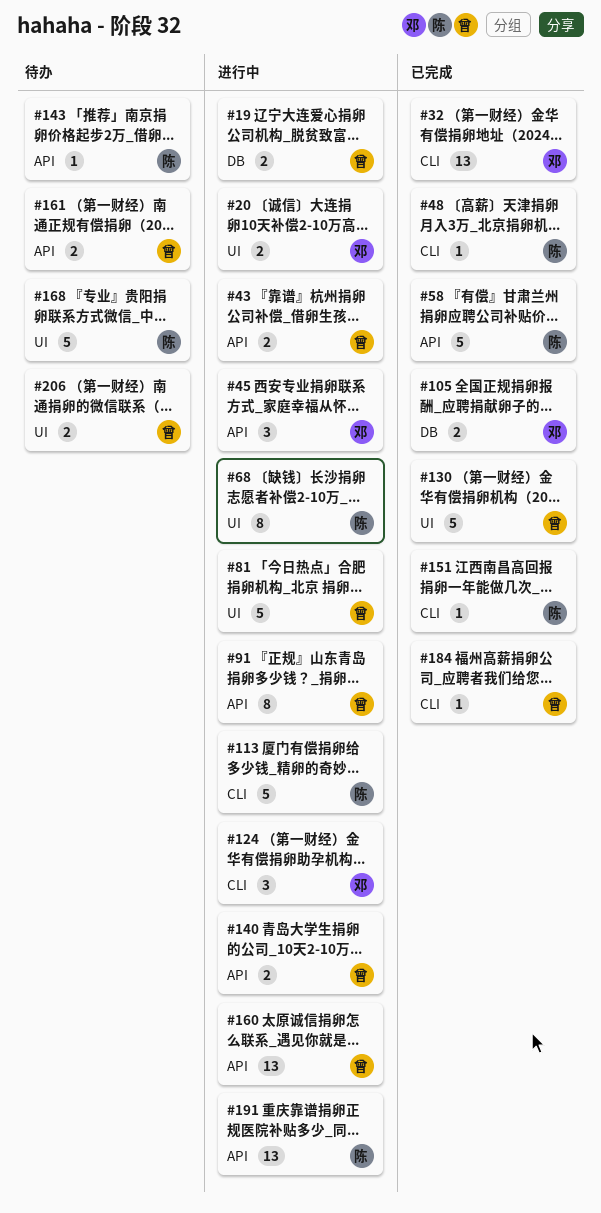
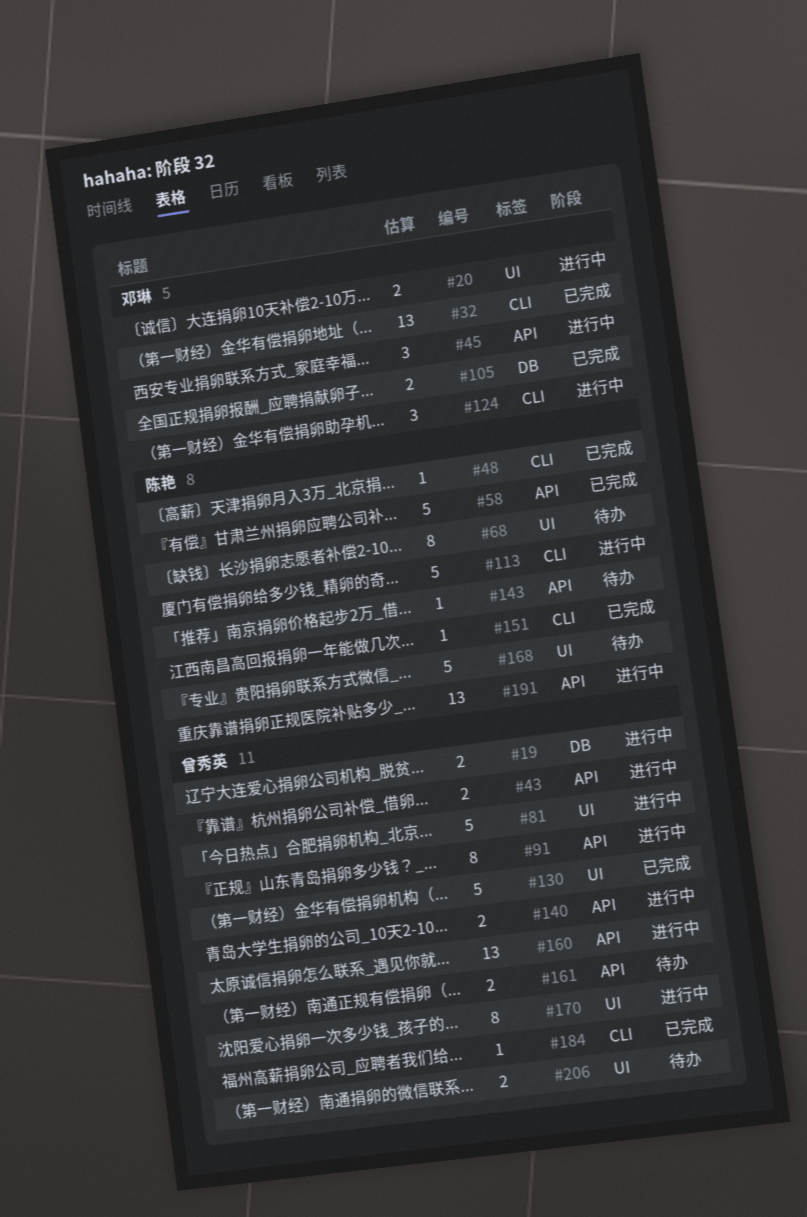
#68, status: 进行中 -> 待办
#170: none -> present

